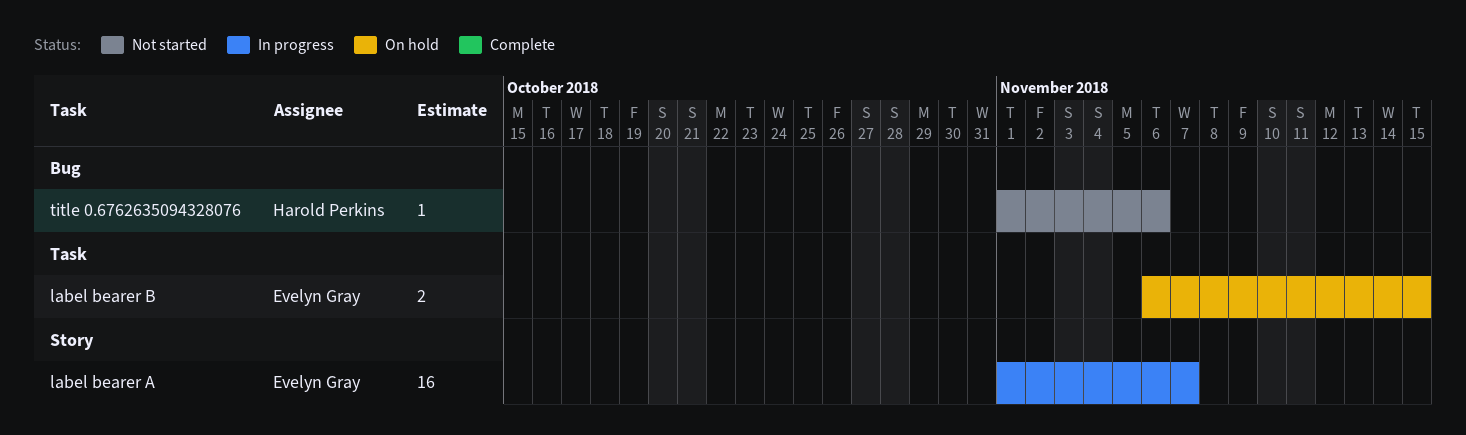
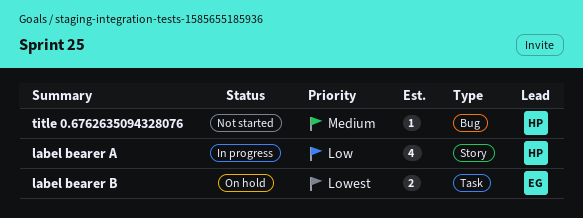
label bearer A, owner: Evelyn Gray -> Harold Perkins
label bearer A, estimate: 16 -> 4

